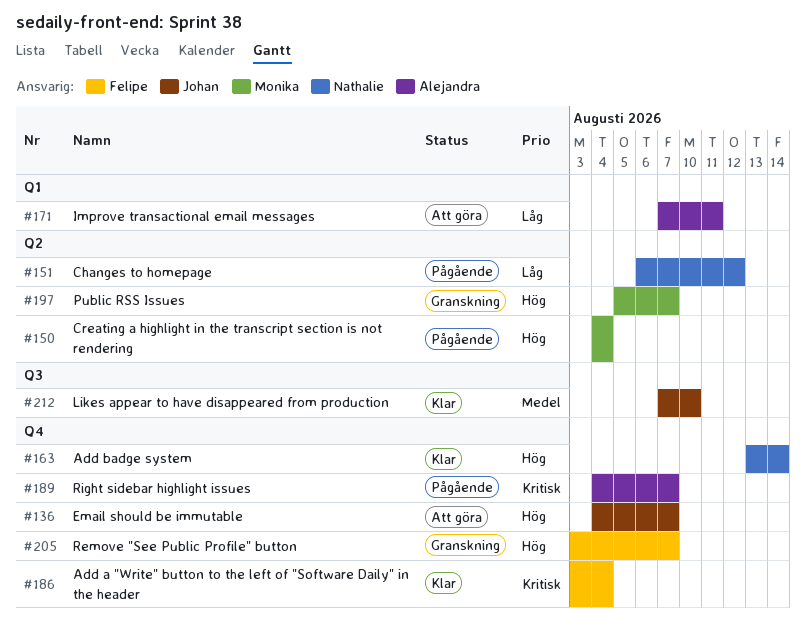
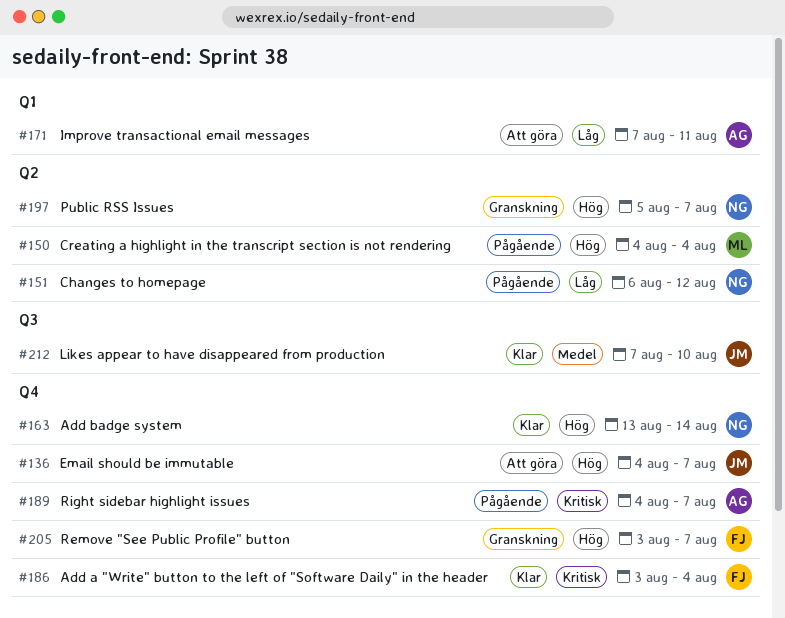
#197, owner: Monika -> Nathalie

